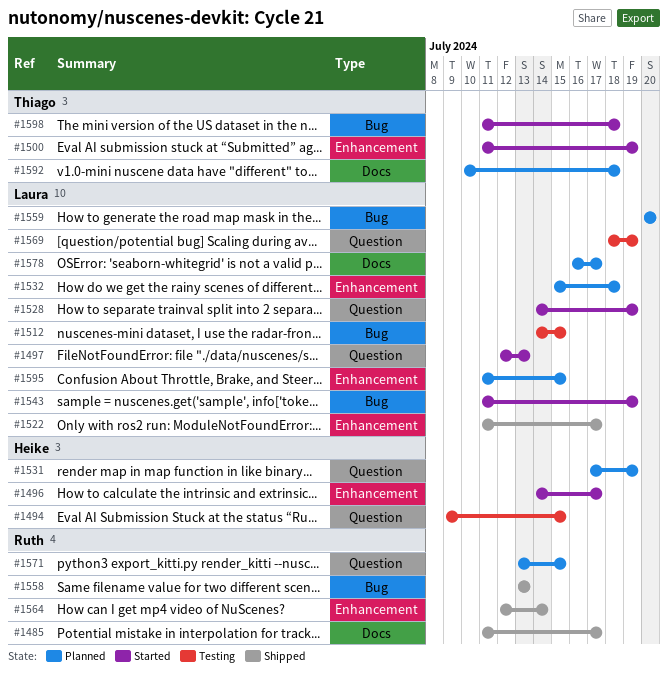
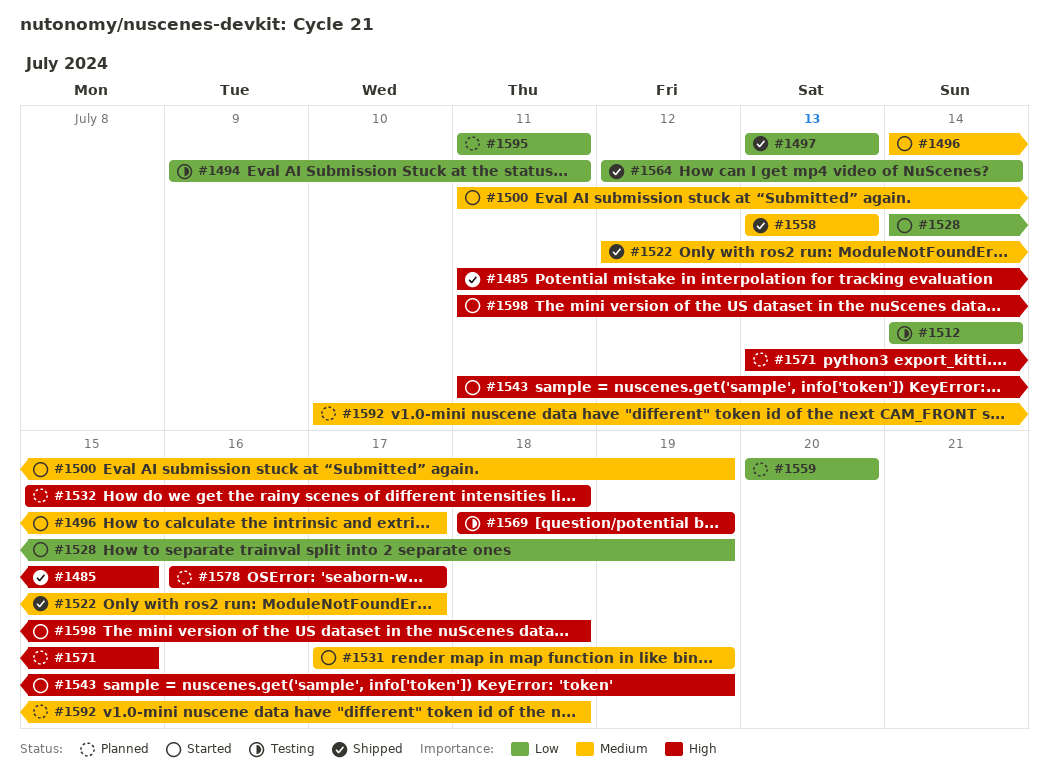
#1485, due: Jul 17 -> Jul 15
#1494, due: Jul 15 -> Jul 11
#1497, status: Started -> Shipped
#1497, start: Jul 12 -> Jul 13
#1512, due: Jul 15 -> Jul 14
#1522, start: Jul 11 -> Jul 12
#1531, status: Planned -> Started
#1595, due: Jul 15 -> Jul 11

